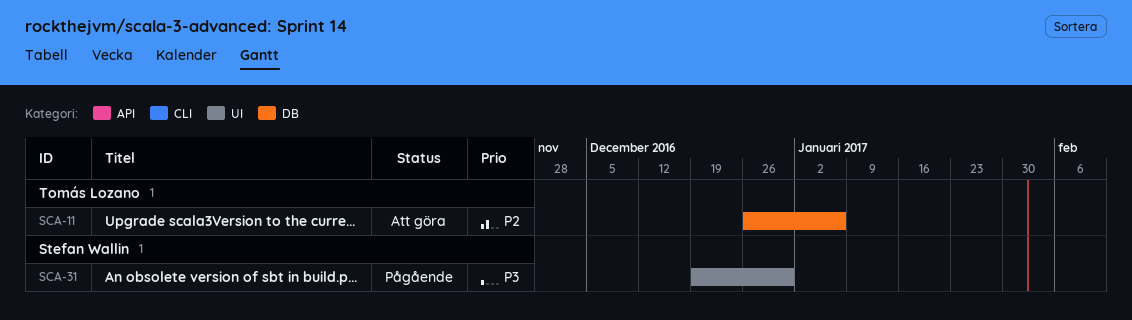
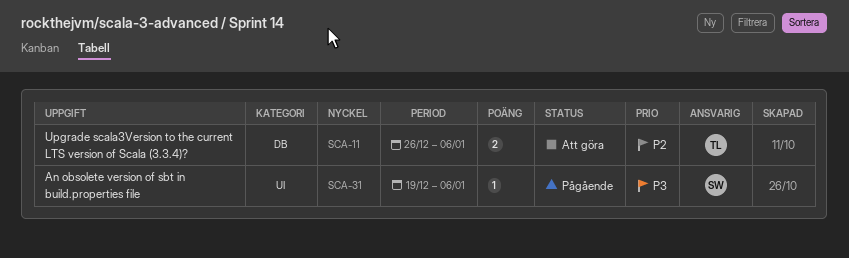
SCA-31, due: Dec 30 -> Jan 6

